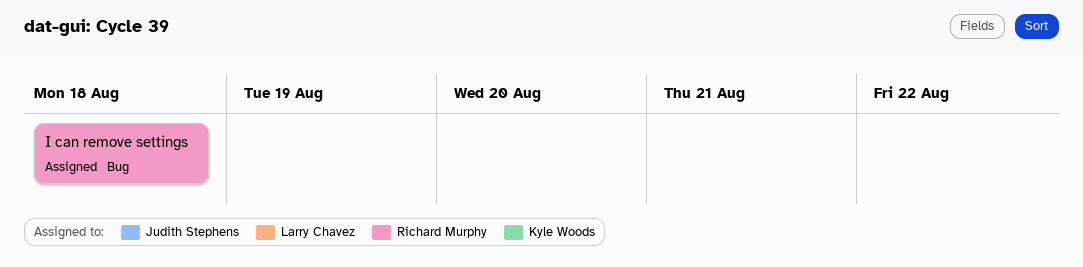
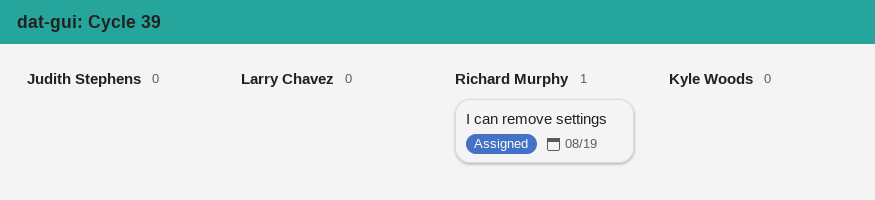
I can remove settings, due: Aug 18 -> Aug 19

